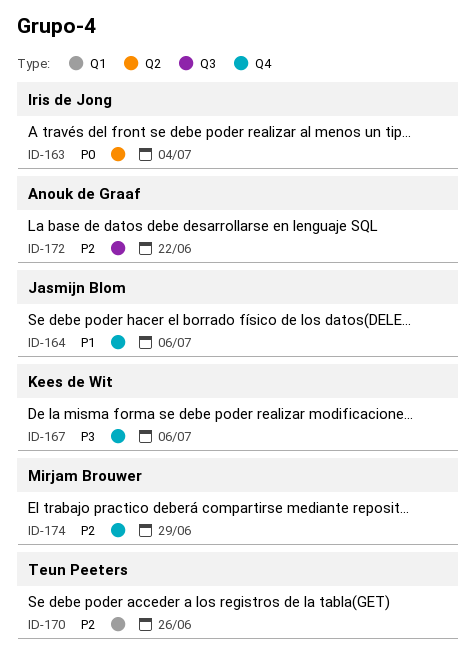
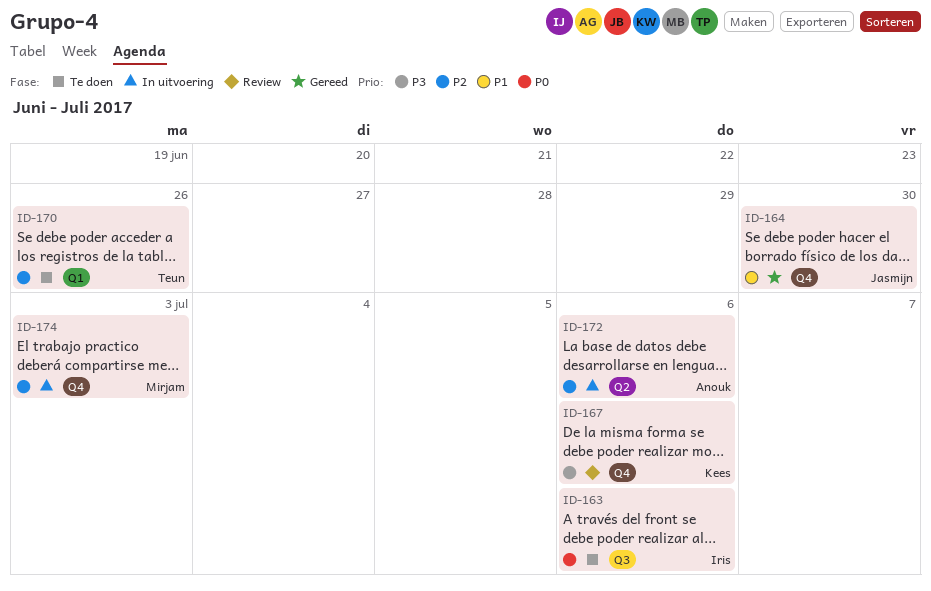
ID-163, label: Q2 -> Q3
ID-163, due: Jul 4 -> Jul 6
ID-164, due: Jul 6 -> Jun 30
ID-172, label: Q3 -> Q2
ID-172, due: Jun 22 -> Jul 6
ID-174, due: Jun 29 -> Jul 3

